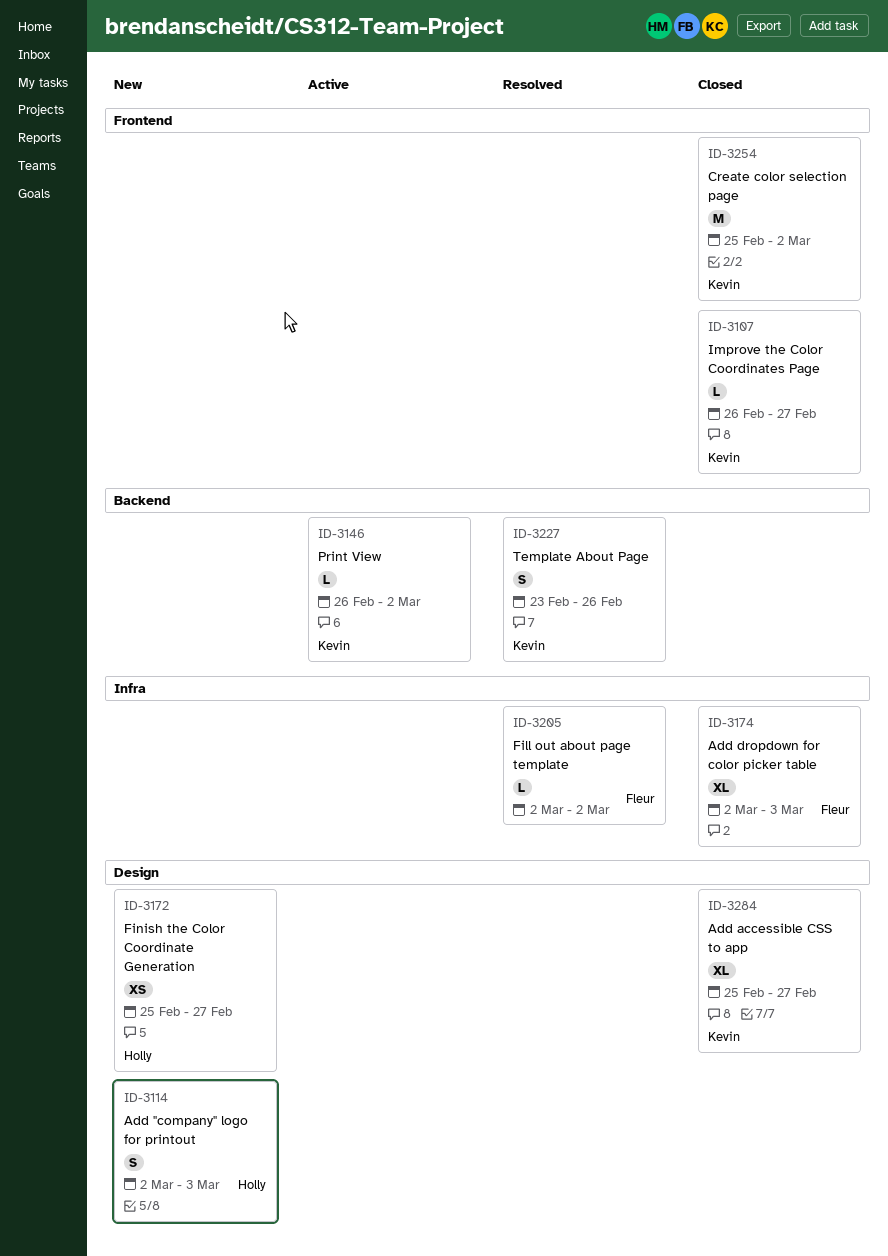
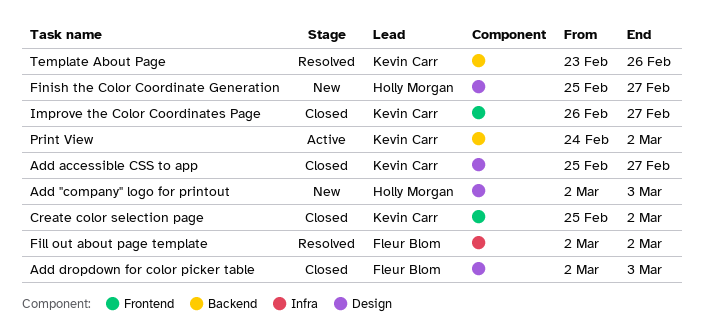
Add dropdown for color picker table, label: Infra -> Design
Print View, start: Feb 26 -> Feb 24

